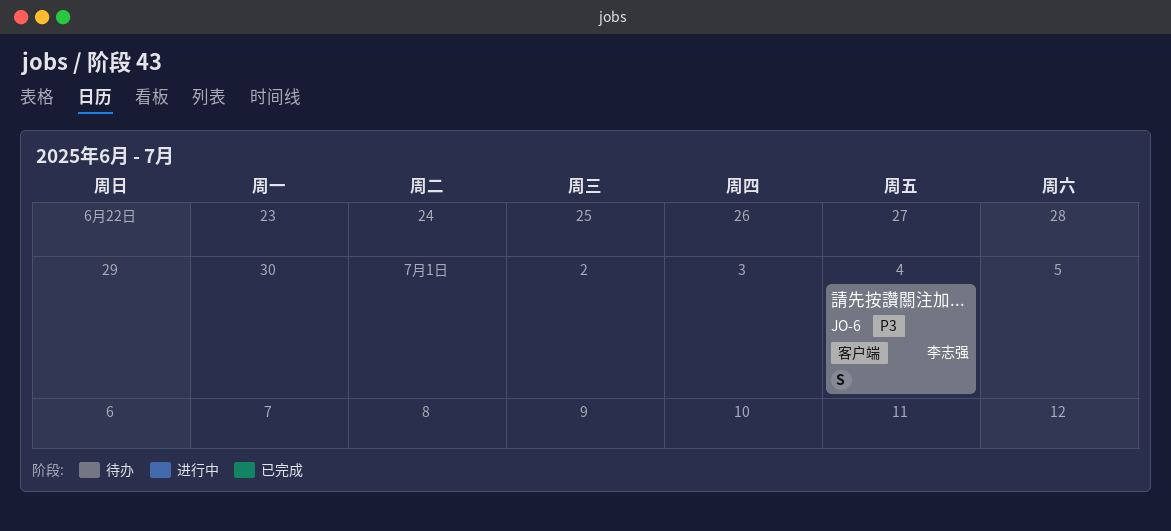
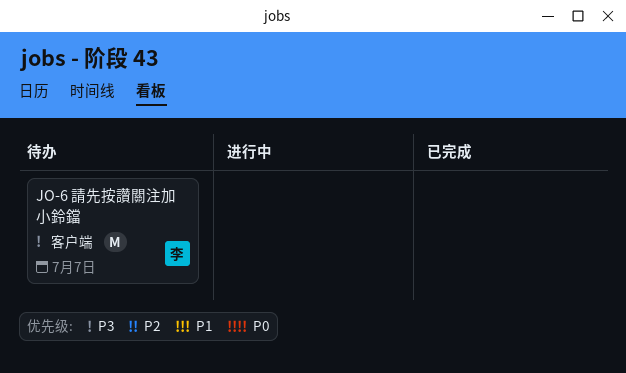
JO-6, estimate: S -> M
JO-6, due: Jul 4 -> Jul 7

